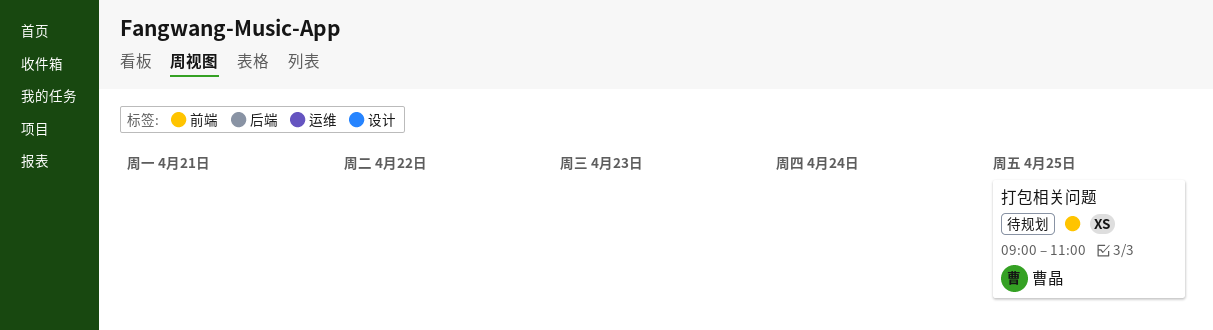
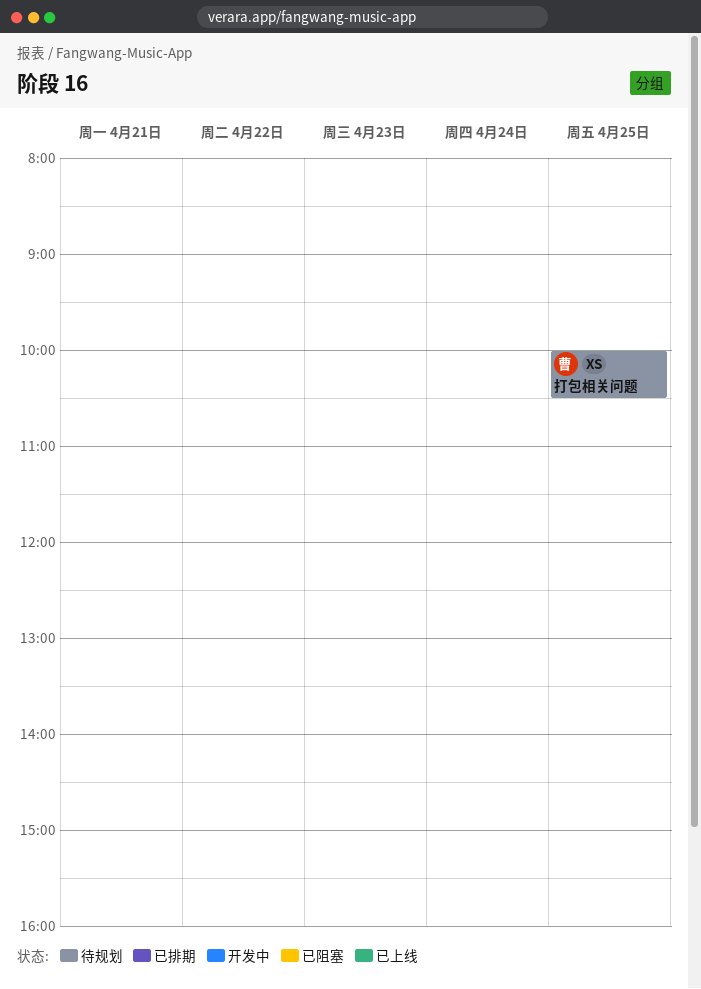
打包相关问题, begins: 09:00 -> 10:00
打包相关问题, ends: 11:00 -> 10:30

